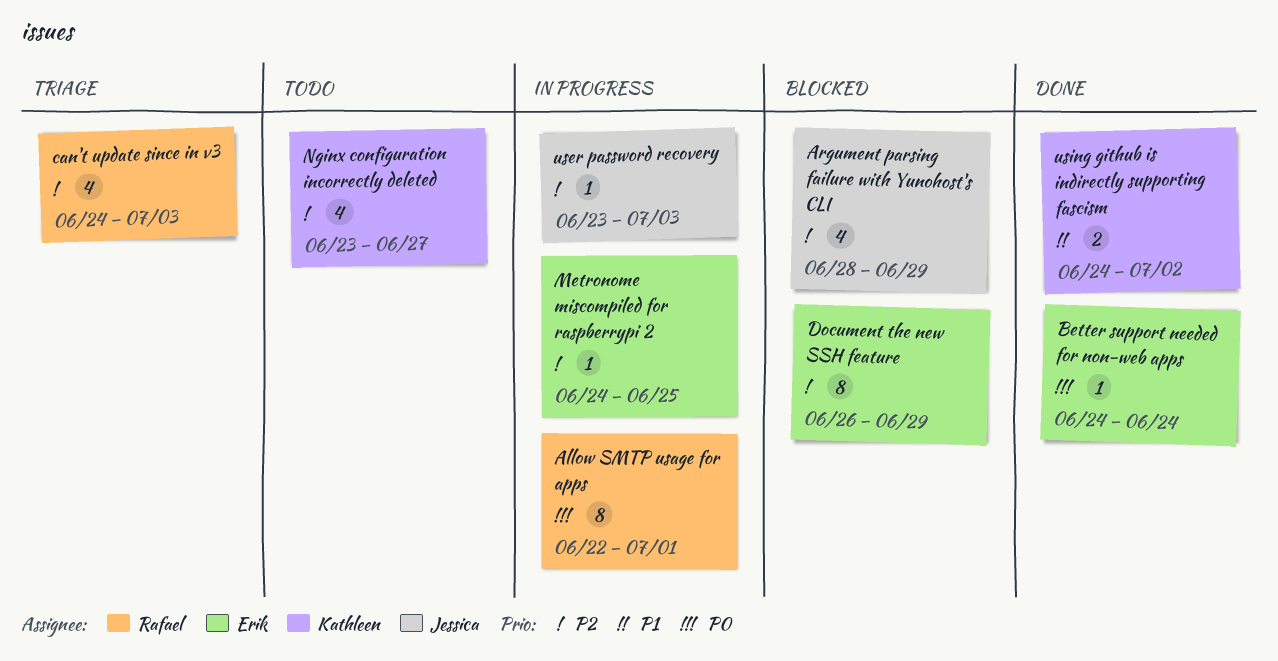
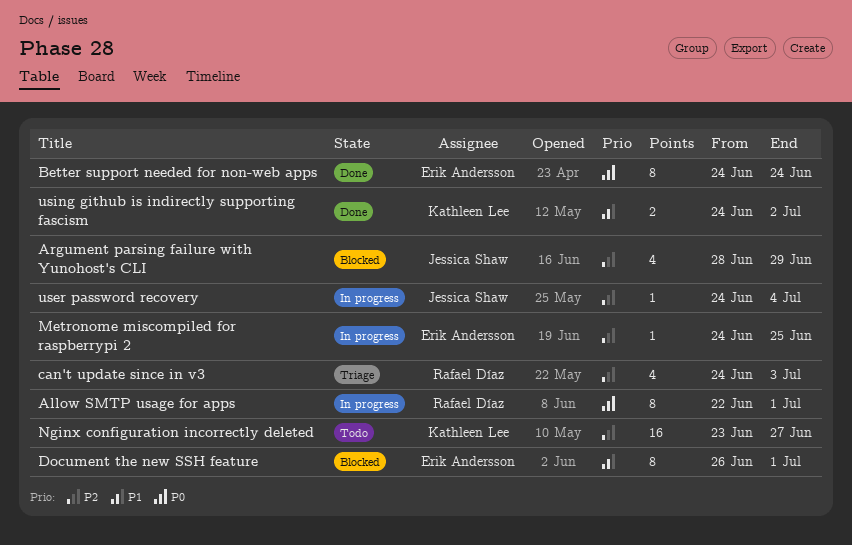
Better support needed for non-web apps, estimate: 1 -> 8
Document the new SSH feature, priority: P2 -> P1
Document the new SSH feature, due: Jun 29 -> Jul 1
Nginx configuration incorrectly deleted, estimate: 4 -> 16
user password recovery, start: Jun 23 -> Jun 24
user password recovery, due: Jul 3 -> Jul 4

